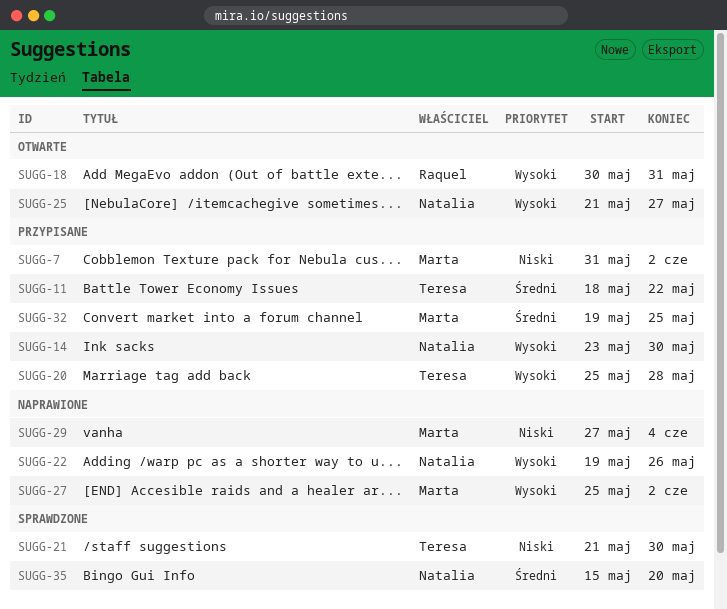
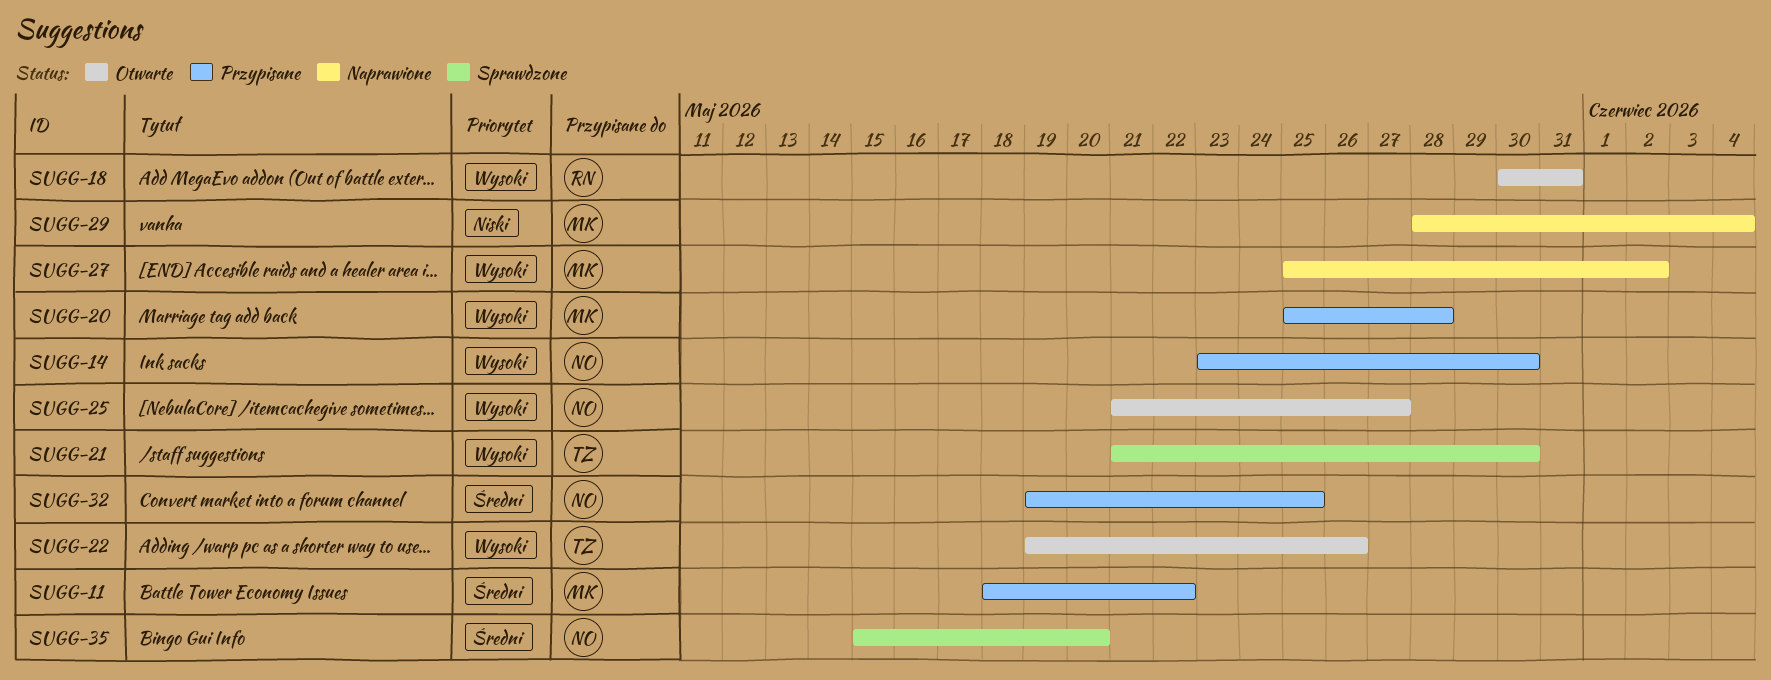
SUGG-7: present -> none
SUGG-11, owner: Teresa -> Marta
SUGG-20, owner: Teresa -> Marta
SUGG-21, priority: Niski -> Wysoki
SUGG-22, status: Naprawione -> Otwarte
SUGG-22, owner: Natalia -> Teresa
SUGG-29, start: May 27 -> May 28
SUGG-32, owner: Marta -> Natalia

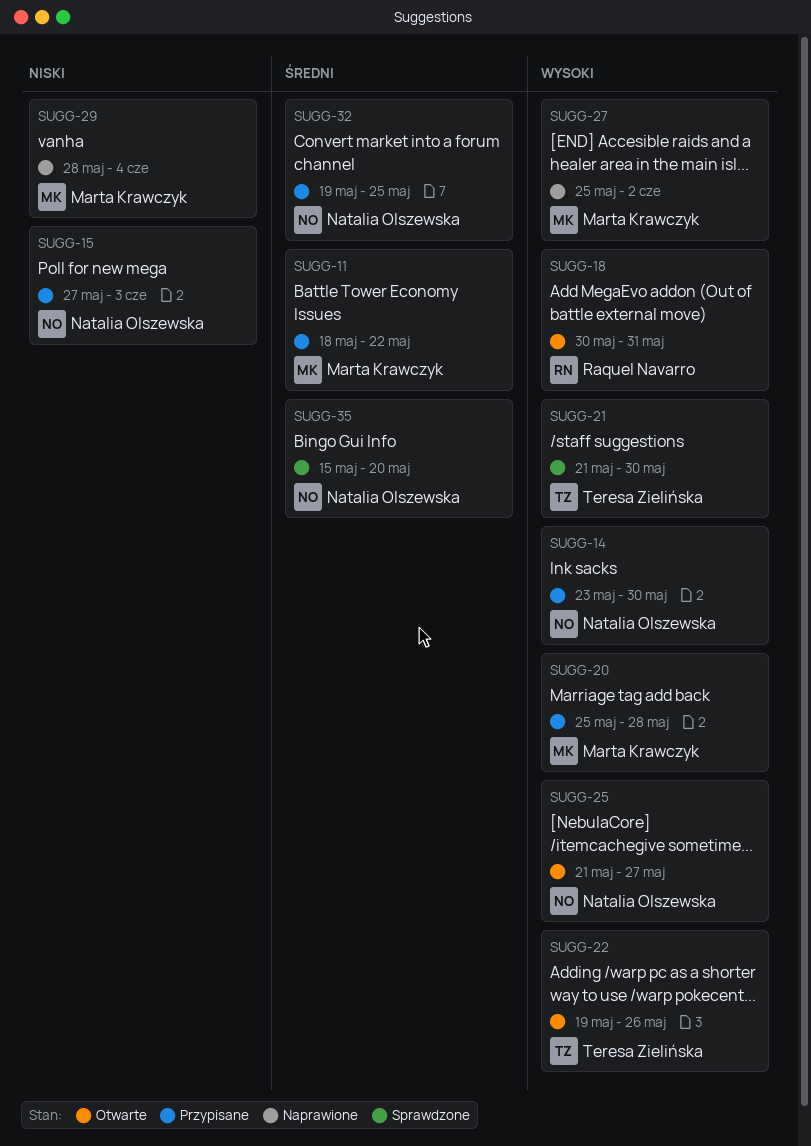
SUGG-15: none -> present

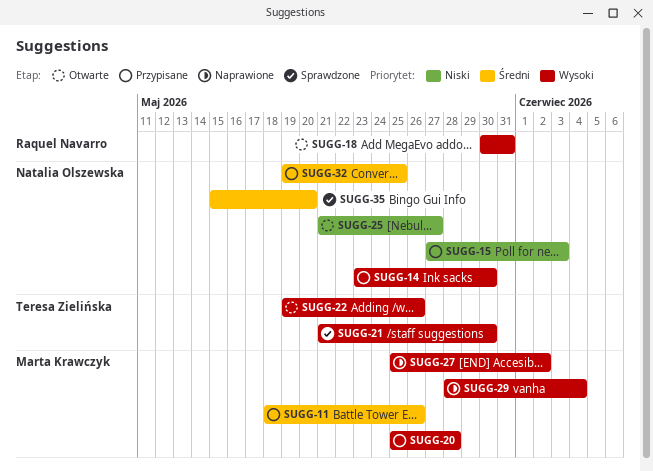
SUGG-11, due: May 22 -> May 26
SUGG-25, priority: Wysoki -> Niski
SUGG-29, priority: Niski -> Wysoki

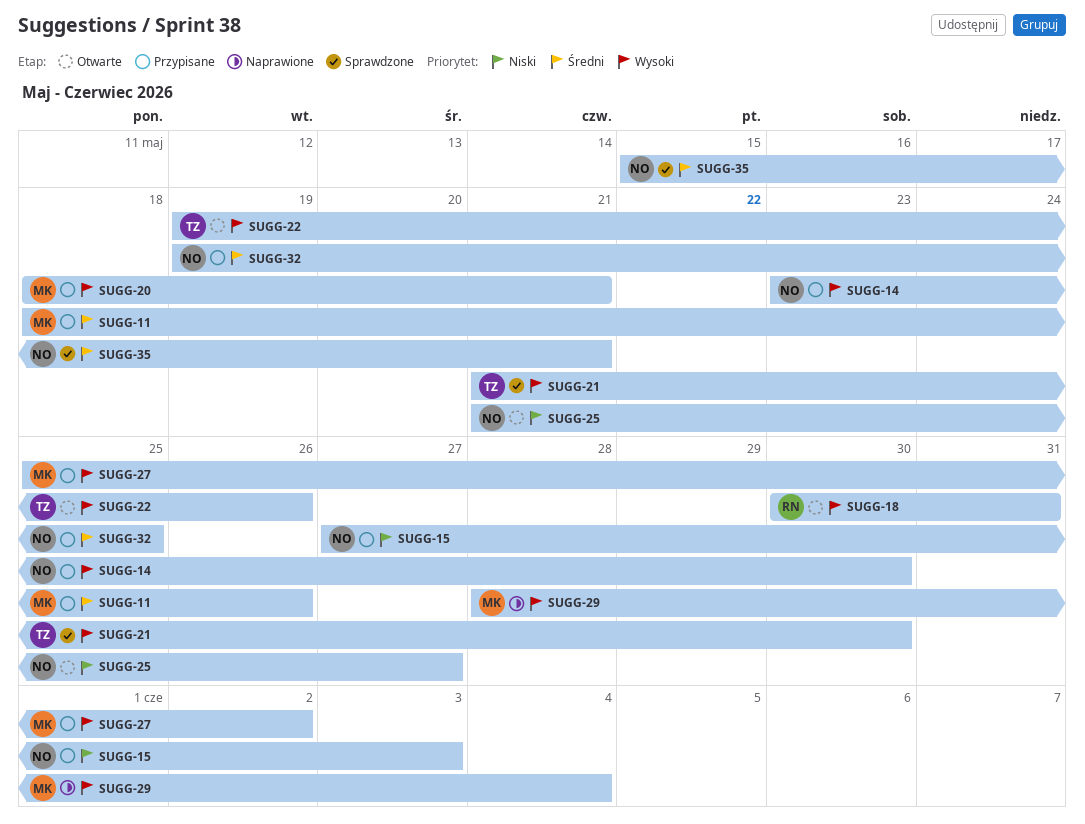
SUGG-20, start: May 25 -> May 18
SUGG-20, due: May 28 -> May 21
SUGG-27, status: Naprawione -> Przypisane
SUGG-35, due: May 20 -> May 21

